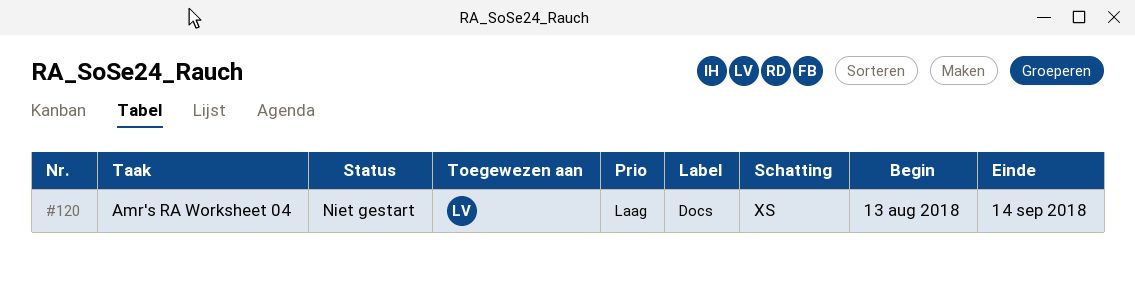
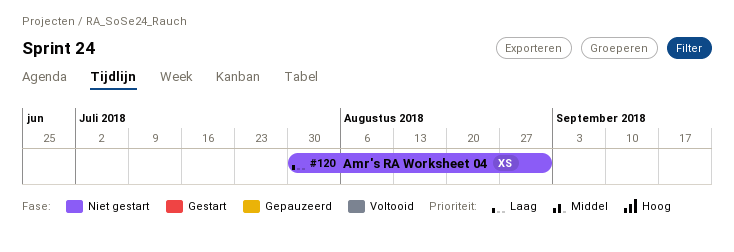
#120, start: Aug 13 -> Jul 30
#120, due: Sep 14 -> Aug 31

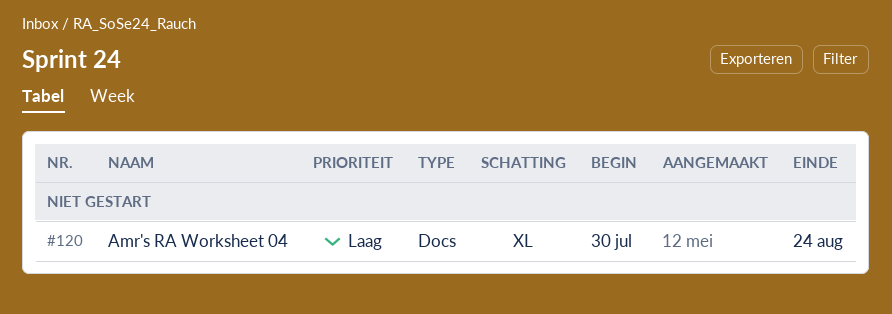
#120, estimate: XS -> XL
#120, due: Aug 31 -> Aug 24

